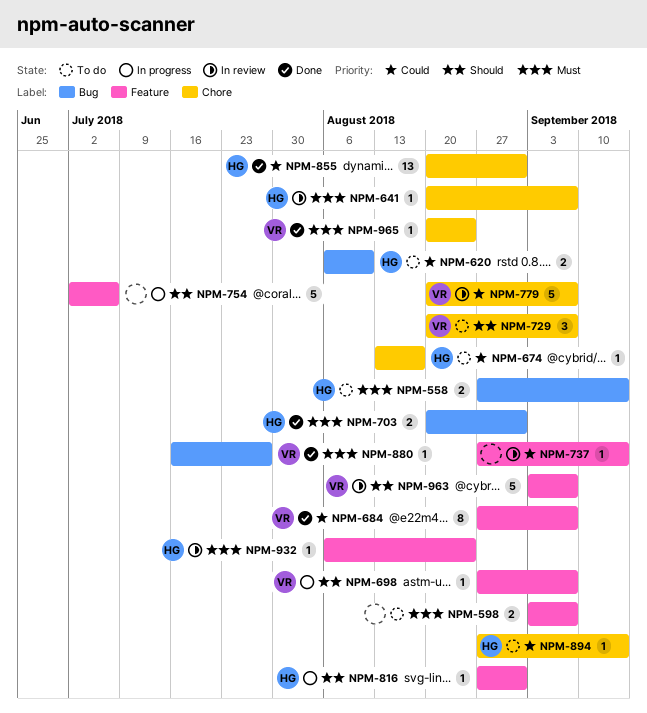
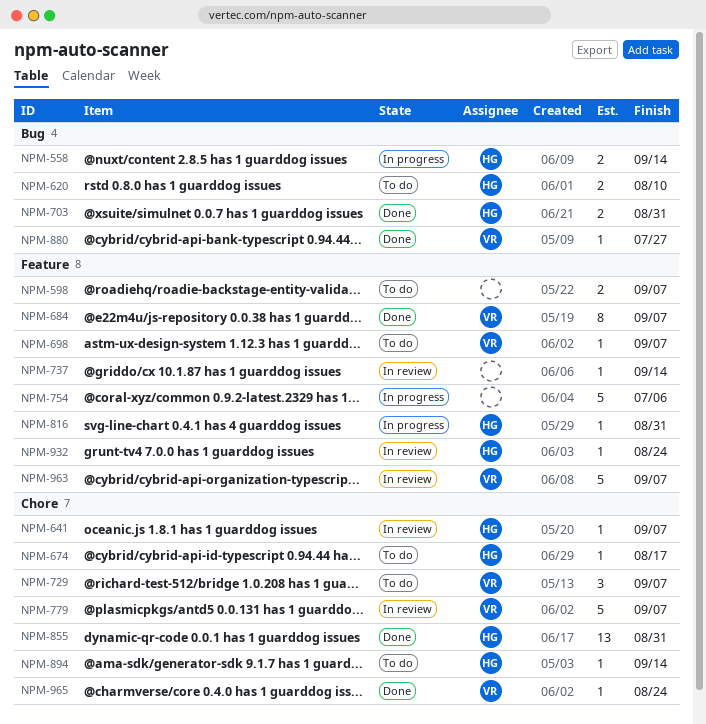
NPM-558, status: To do -> In progress
NPM-698, status: In progress -> To do

